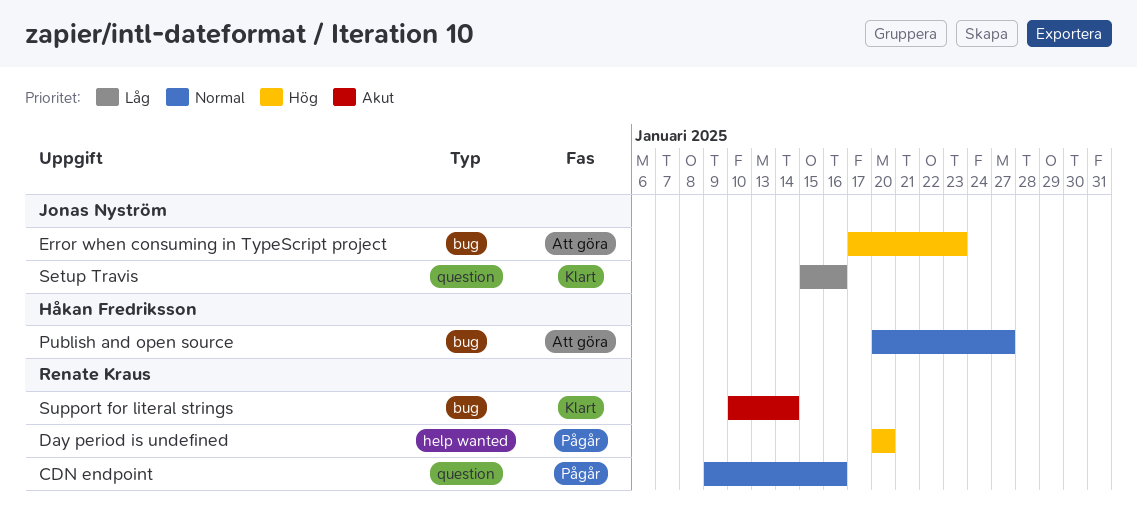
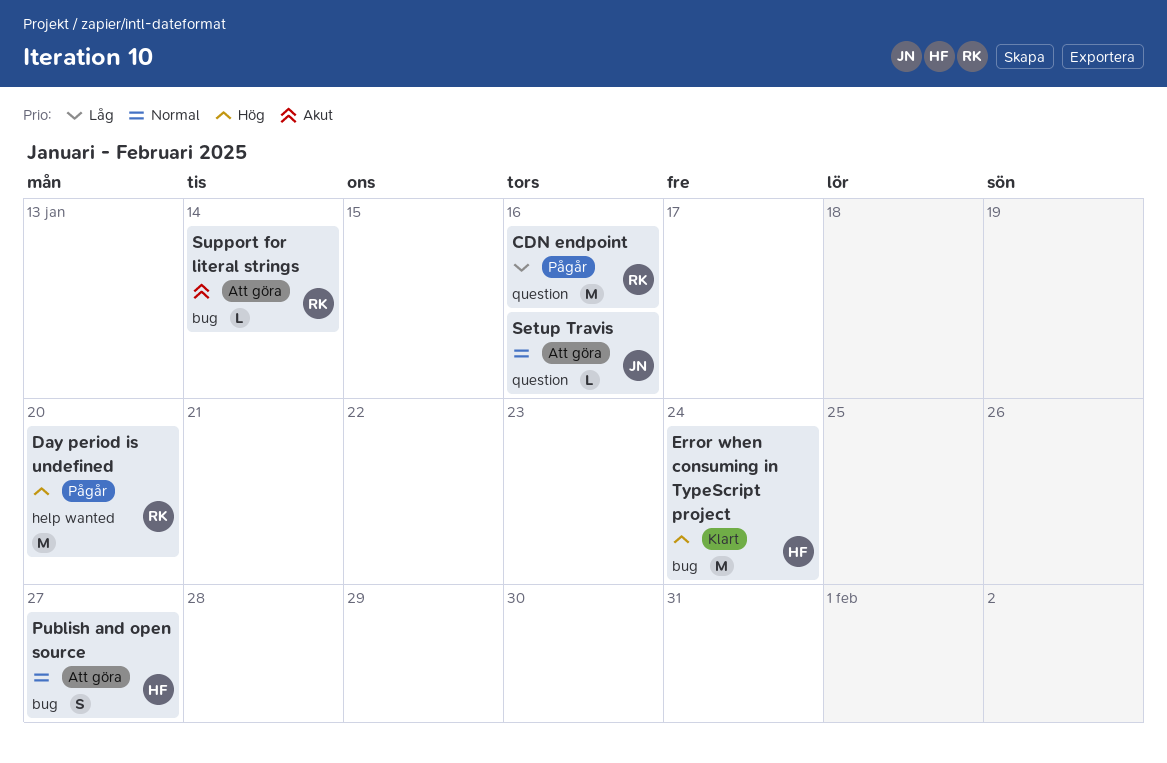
CDN endpoint, priority: Normal -> Låg
Error when consuming in TypeScript project, status: Att göra -> Klart
Error when consuming in TypeScript project, owner: Jonas Nyström -> Håkan Fredriksson
Error when consuming in TypeScript project, due: Jan 23 -> Jan 24
Setup Travis, status: Klart -> Att göra
Setup Travis, priority: Låg -> Normal
Support for literal strings, status: Klart -> Att göra

